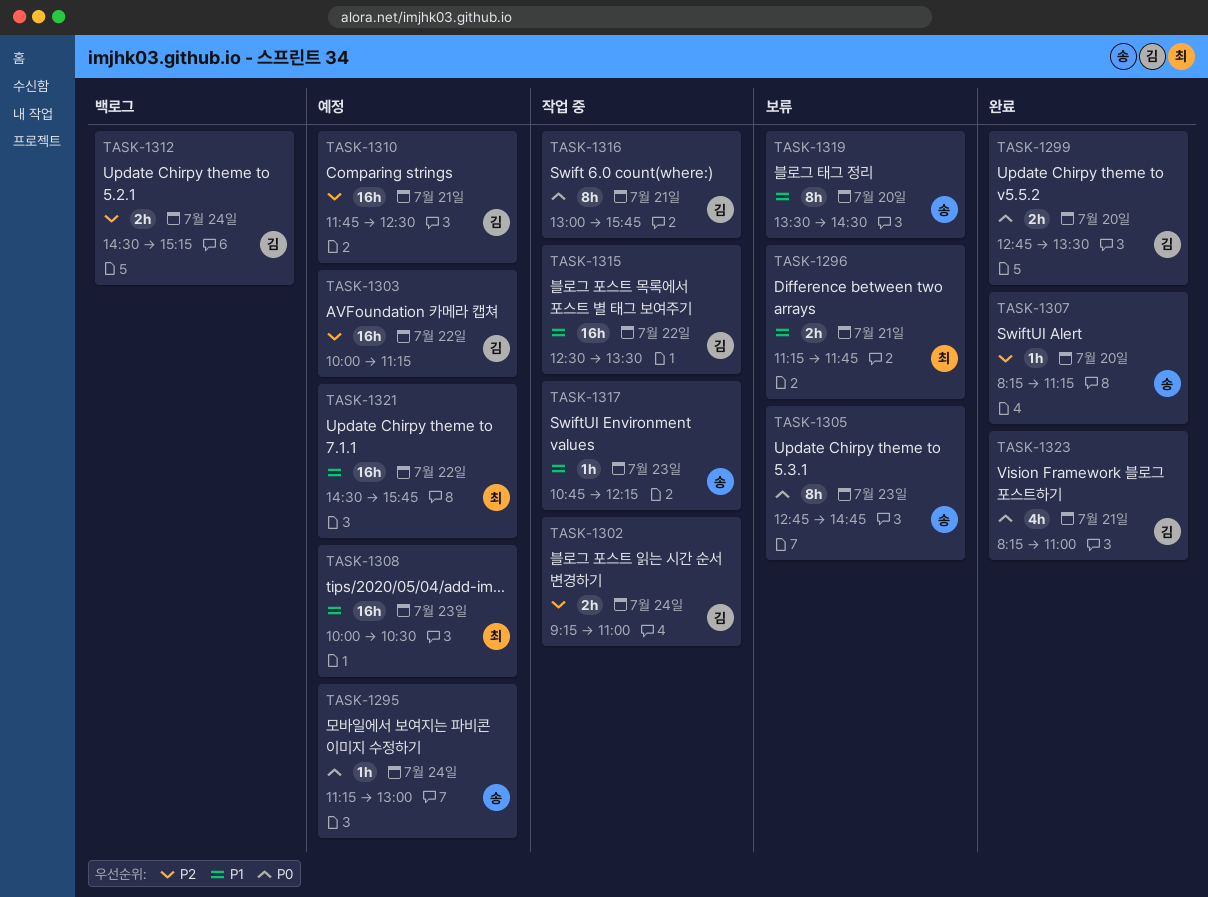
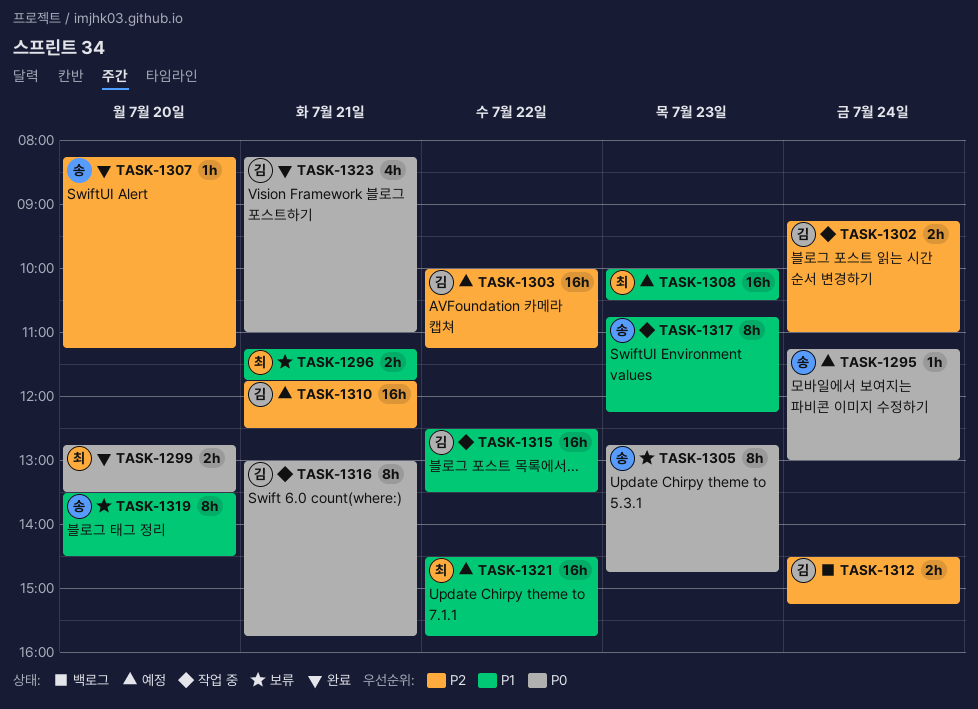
TASK-1299, owner: 김 -> 최
TASK-1317, estimate: 1h -> 8h

